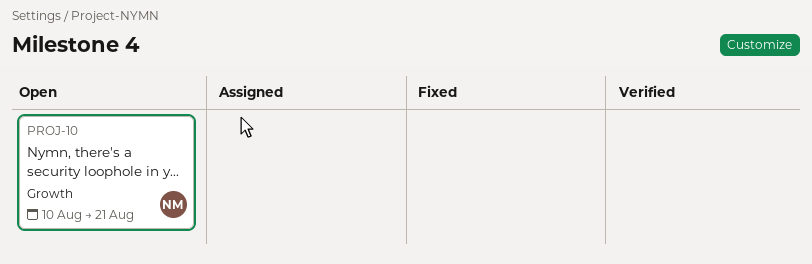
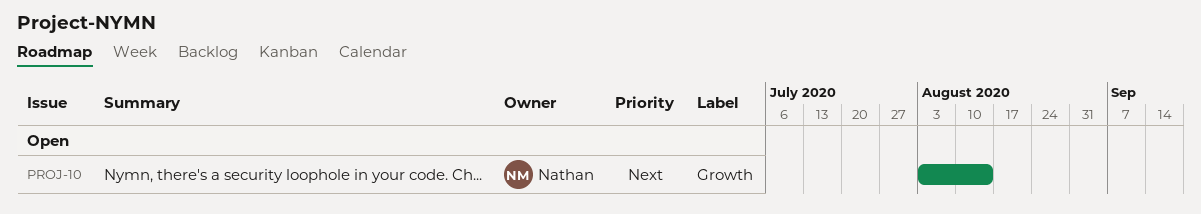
PROJ-10, start: Aug 10 -> Aug 3
PROJ-10, due: Aug 21 -> Aug 14

